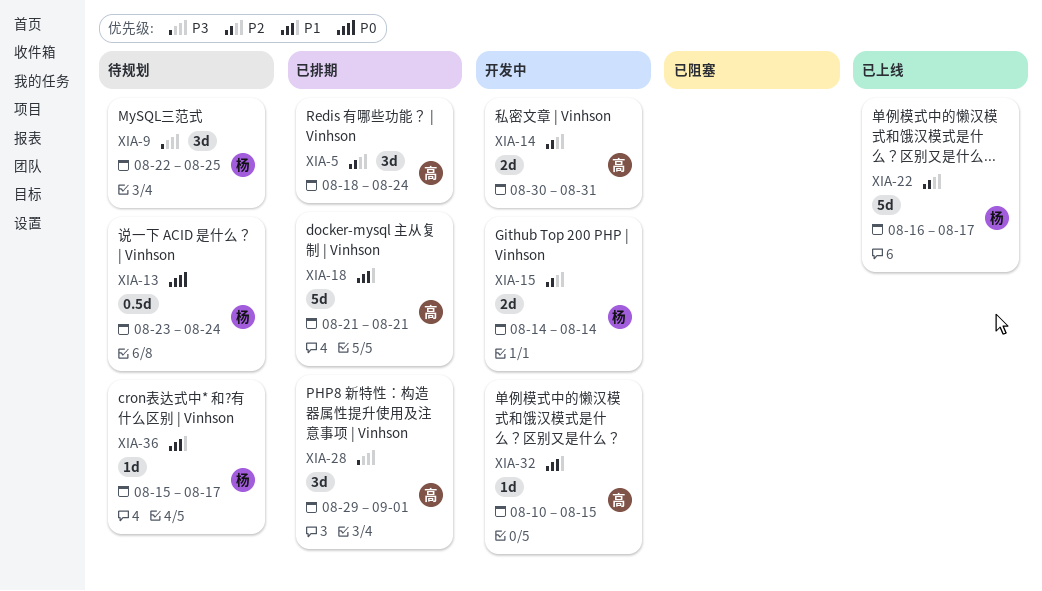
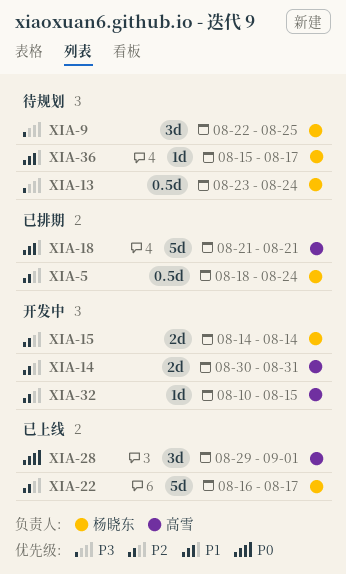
XIA-5, owner: 高雪 -> 杨晓东
XIA-5, estimate: 3d -> 0.5d
XIA-13, priority: P0 -> P3
XIA-28, status: 已排期 -> 已上线
XIA-28, priority: P3 -> P0
XIA-32, priority: P1 -> P2

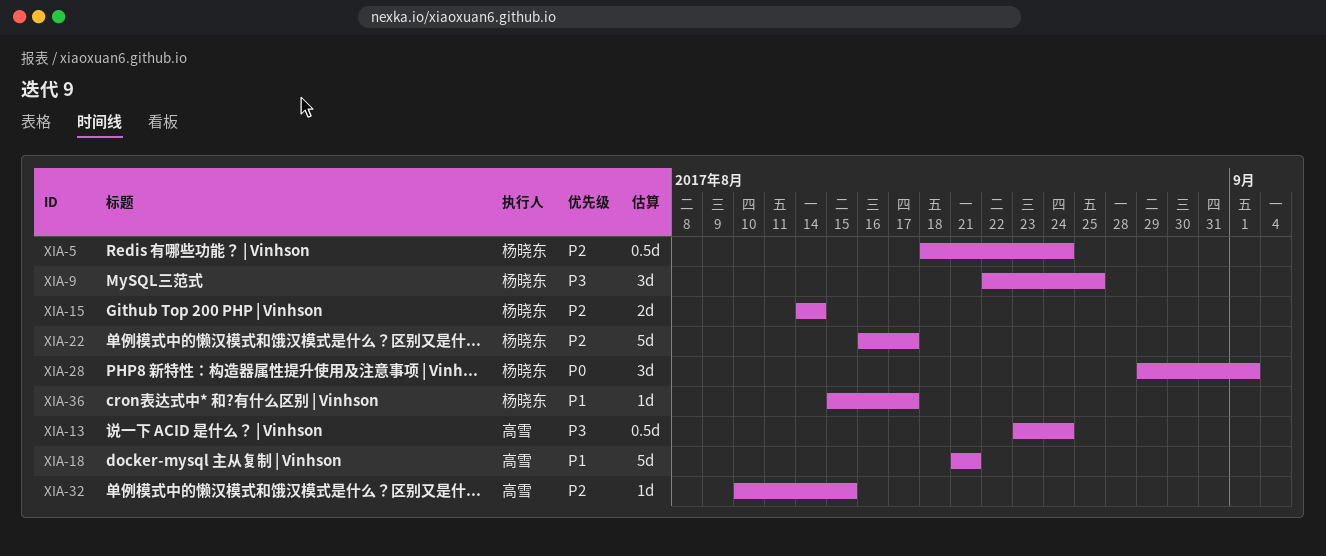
XIA-13, owner: 杨晓东 -> 高雪
XIA-14: present -> none
XIA-28, owner: 高雪 -> 杨晓东

